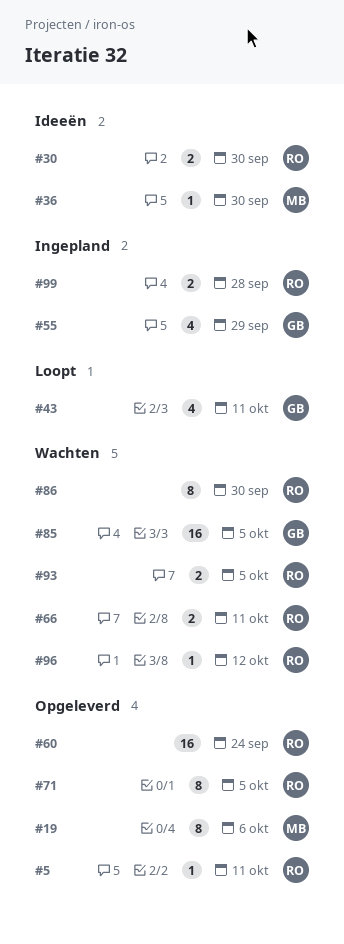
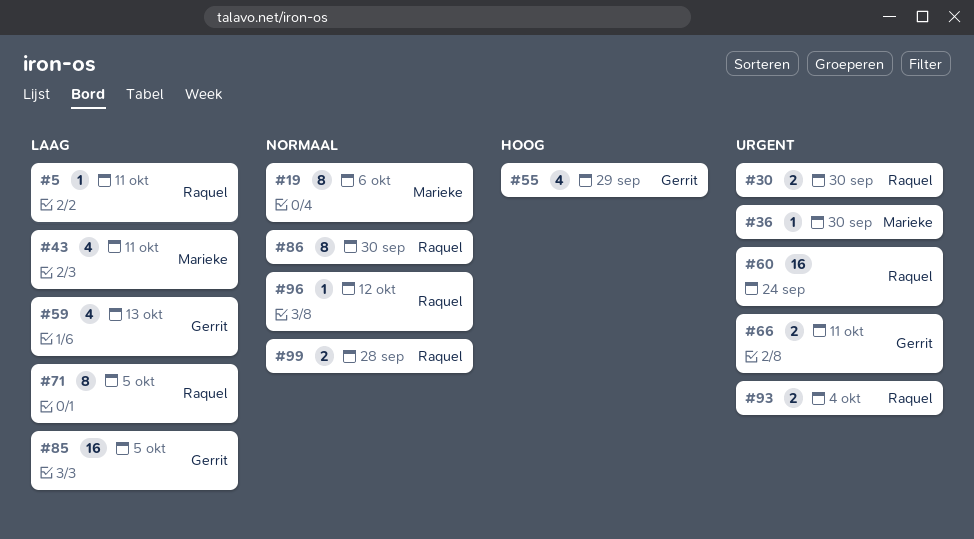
#43, owner: Gerrit -> Marieke
#59: none -> present
#66, owner: Raquel -> Gerrit
#93, due: Oct 5 -> Oct 4

